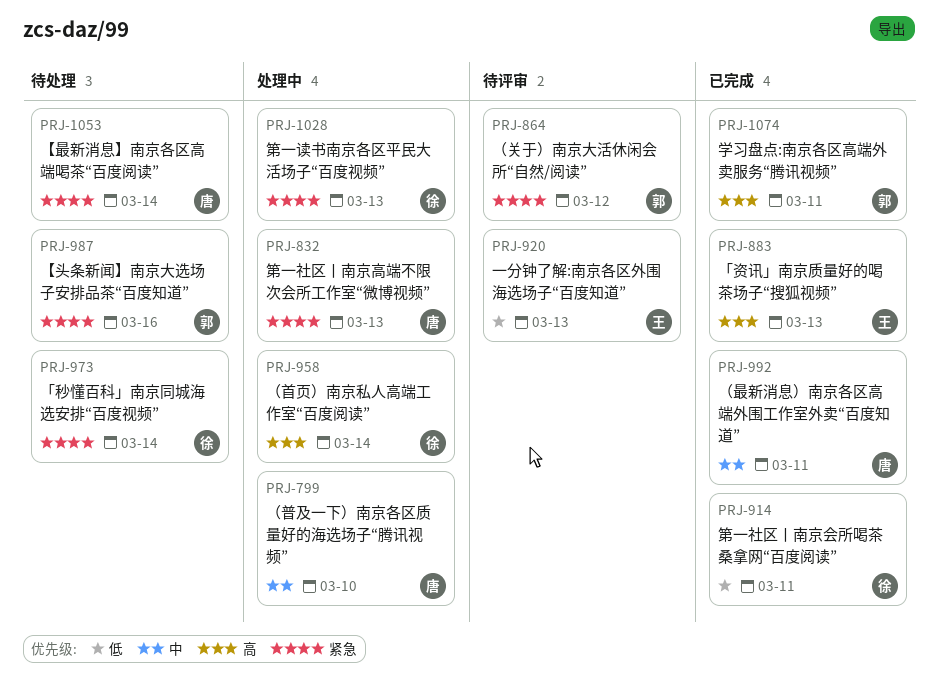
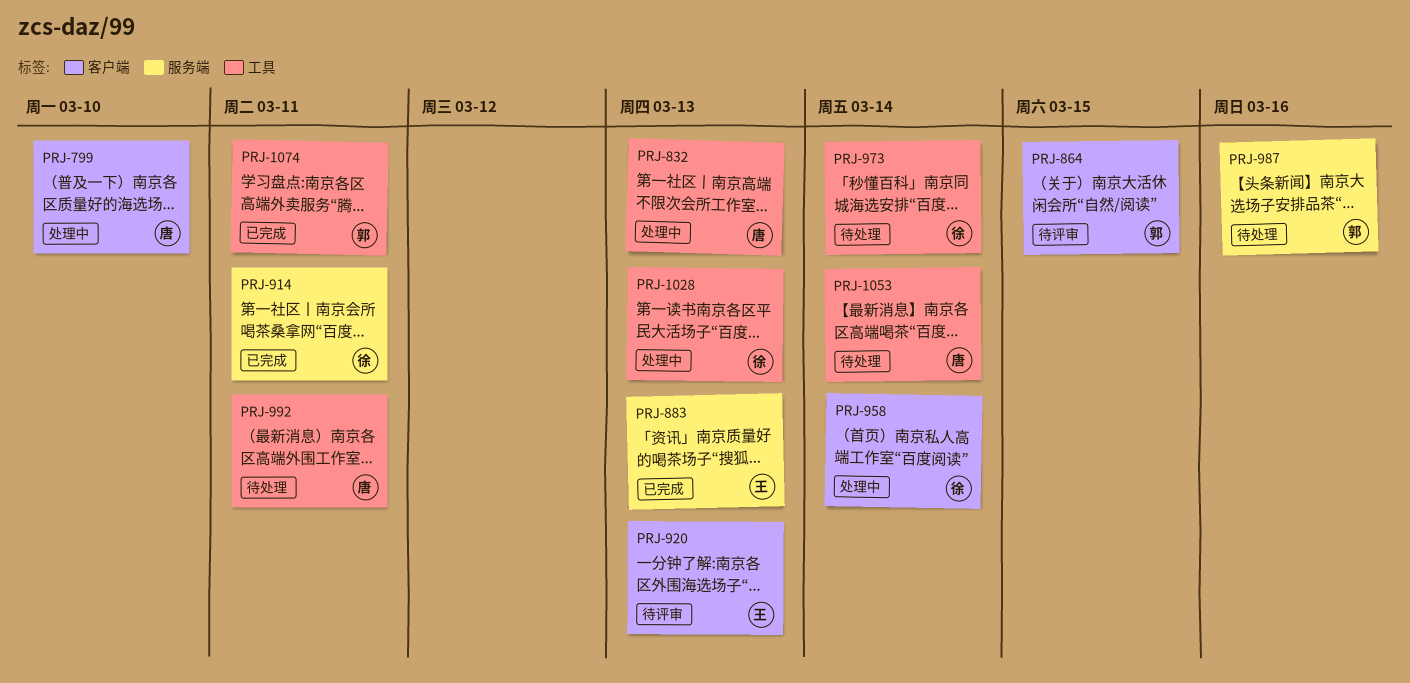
PRJ-864, due: Mar 12 -> Mar 15
PRJ-992, status: 已完成 -> 待处理

